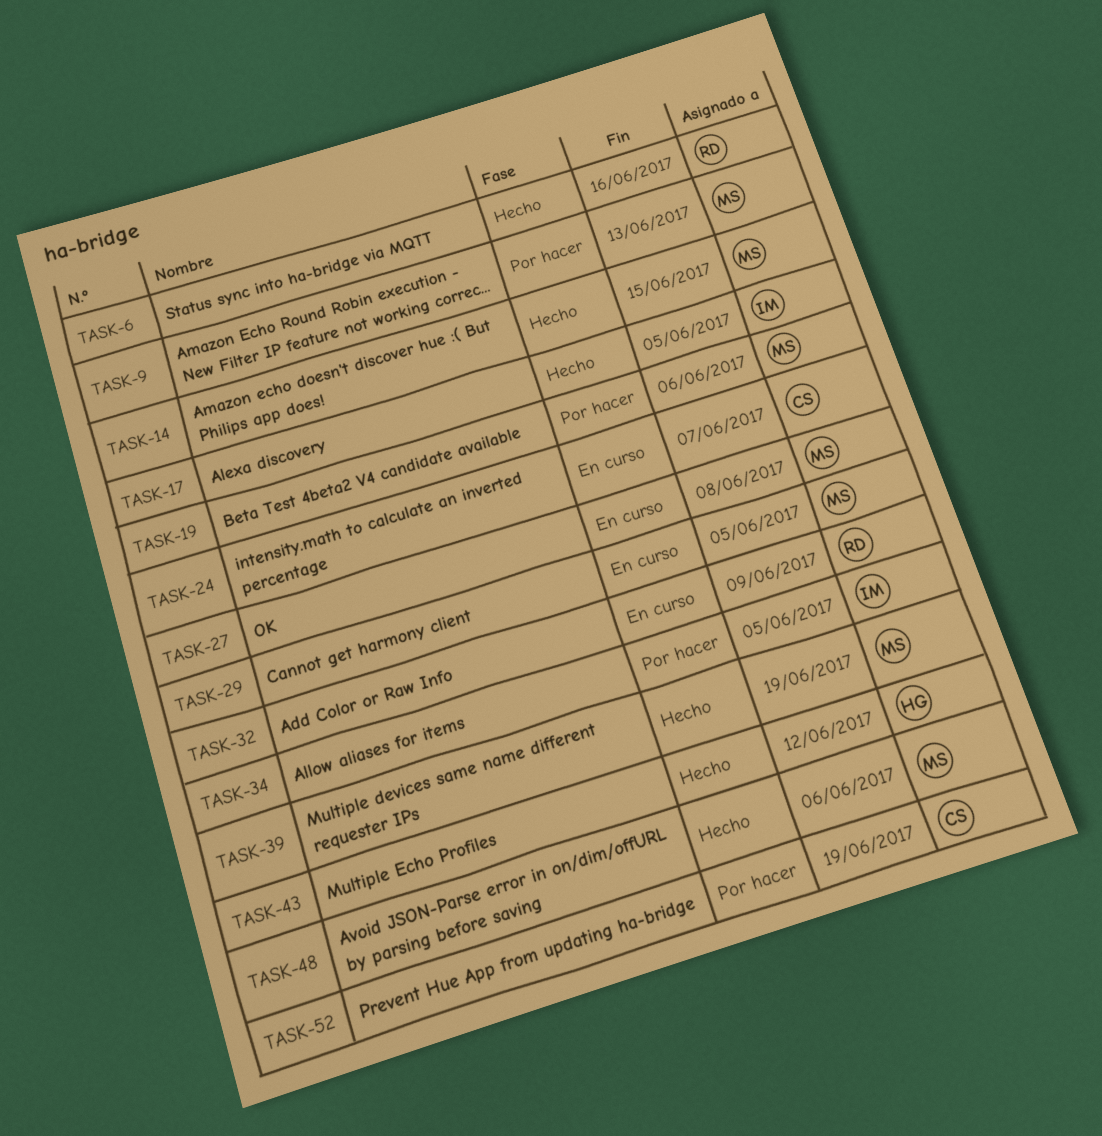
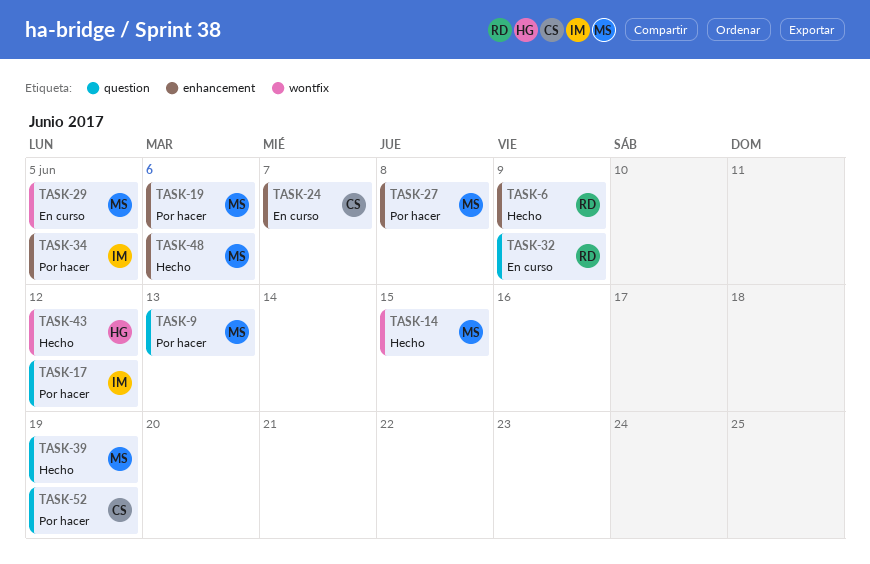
TASK-6, due: Jun 16 -> Jun 9
TASK-17, status: Hecho -> Por hacer
TASK-17, due: Jun 5 -> Jun 12
TASK-27, status: En curso -> Por hacer

